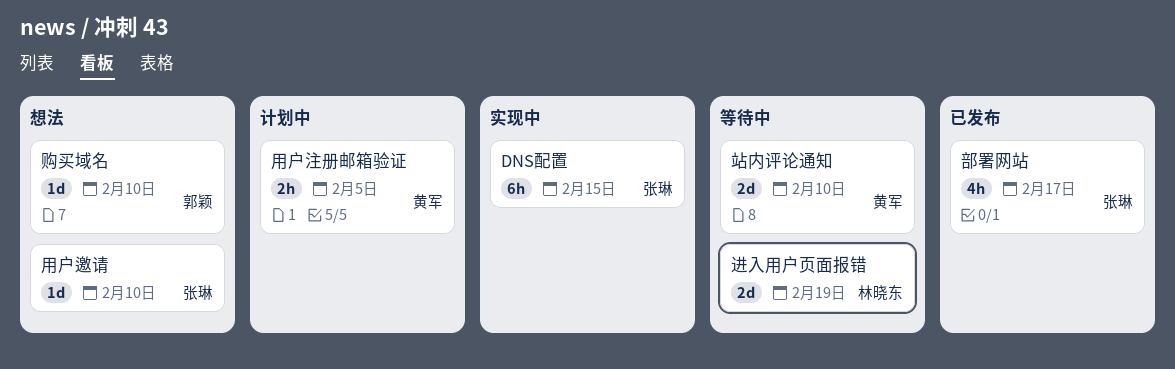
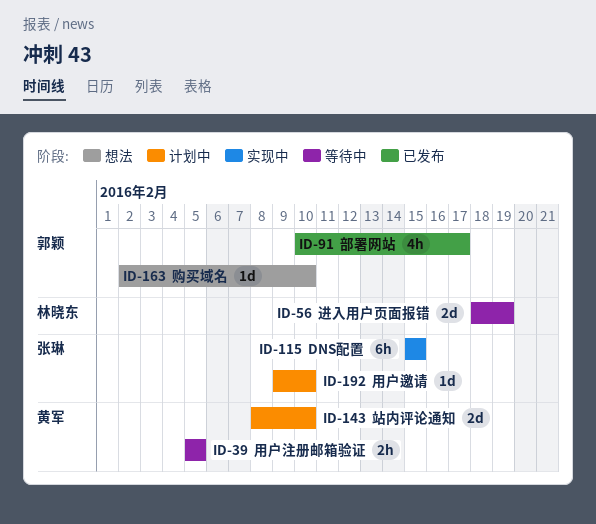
用户注册邮箱验证, status: 计划中 -> 等待中
用户邀请, status: 想法 -> 计划中
站内评论通知, status: 等待中 -> 计划中
部署网站, owner: 张琳 -> 郭颖

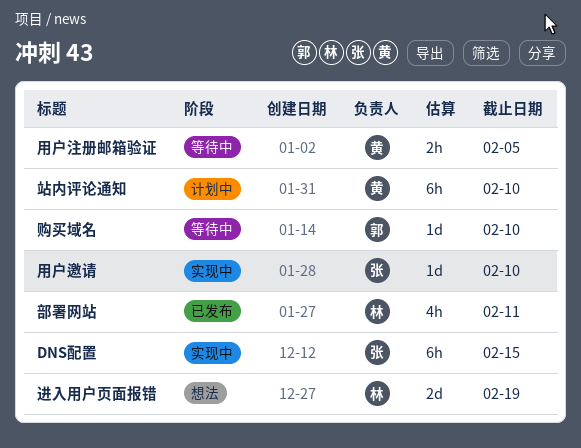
用户邀请, status: 计划中 -> 实现中
站内评论通知, estimate: 2d -> 6h
购买域名, status: 想法 -> 等待中
进入用户页面报错, status: 等待中 -> 想法
部署网站, owner: 郭颖 -> 林晓东
部署网站, due: Feb 17 -> Feb 11

